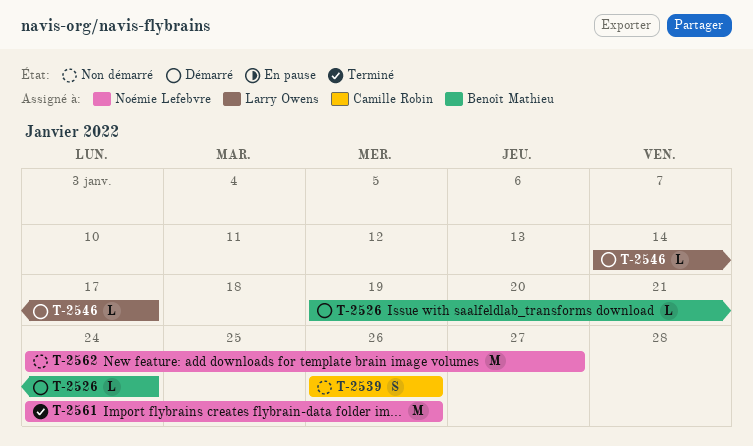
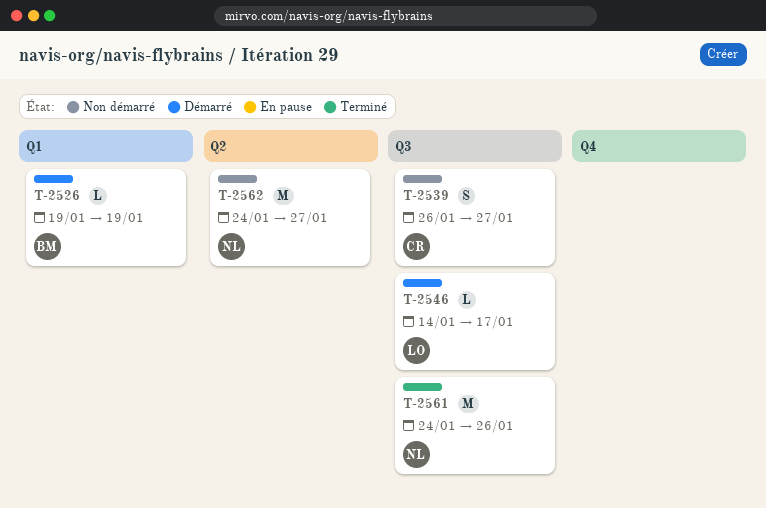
T-2526, due: Jan 24 -> Jan 19
T-2539, due: Jan 26 -> Jan 27

